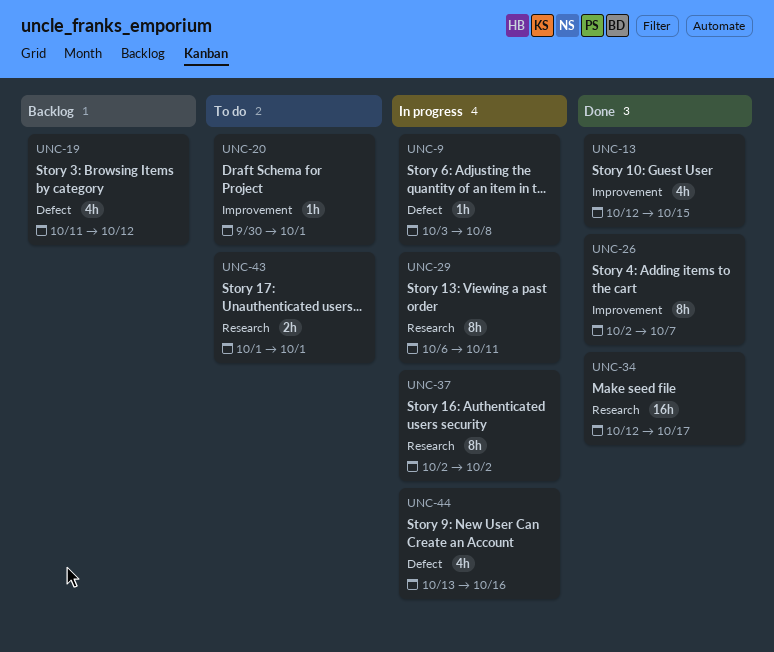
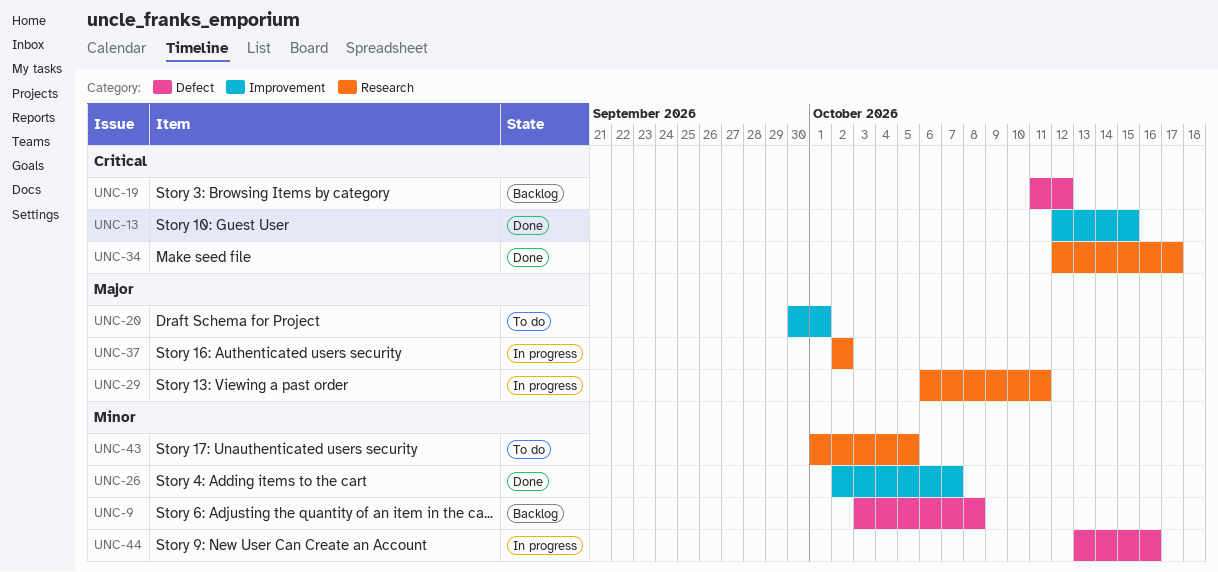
UNC-9, status: In progress -> Backlog
UNC-43, due: Oct 1 -> Oct 5

